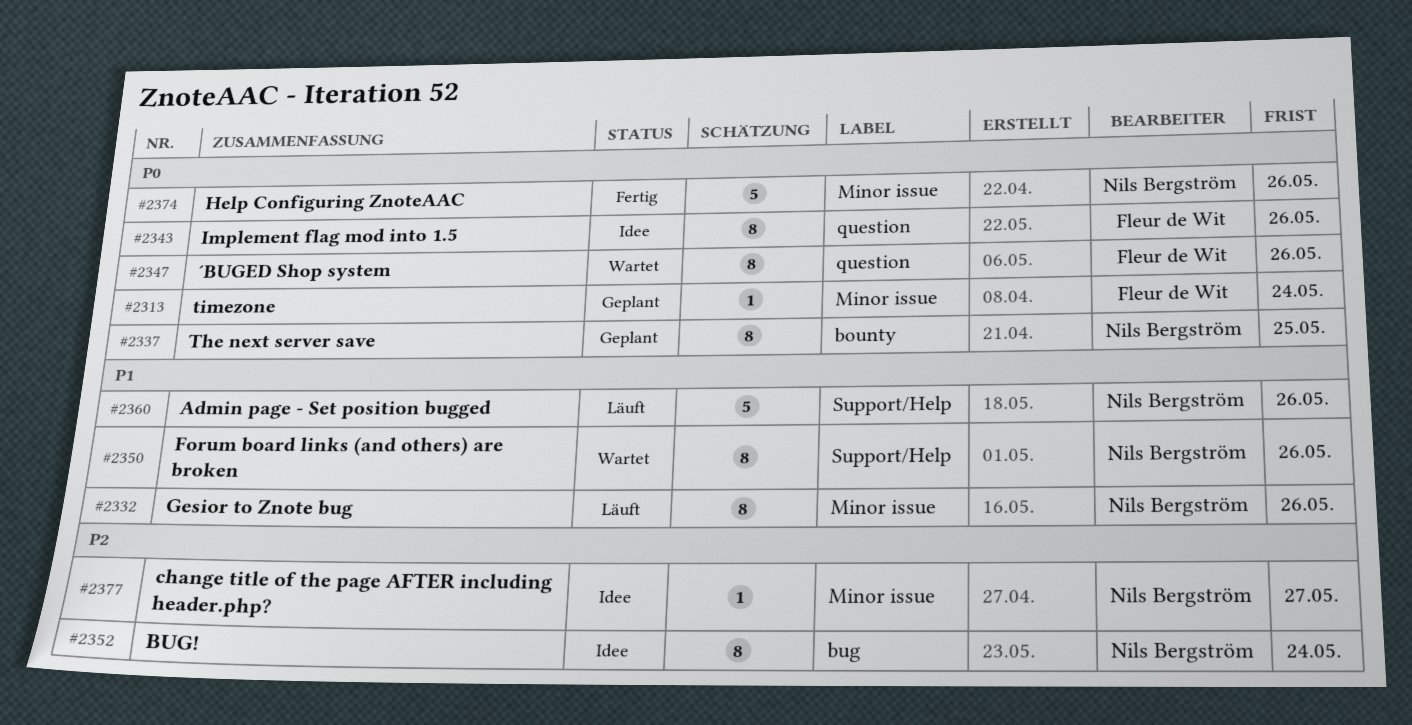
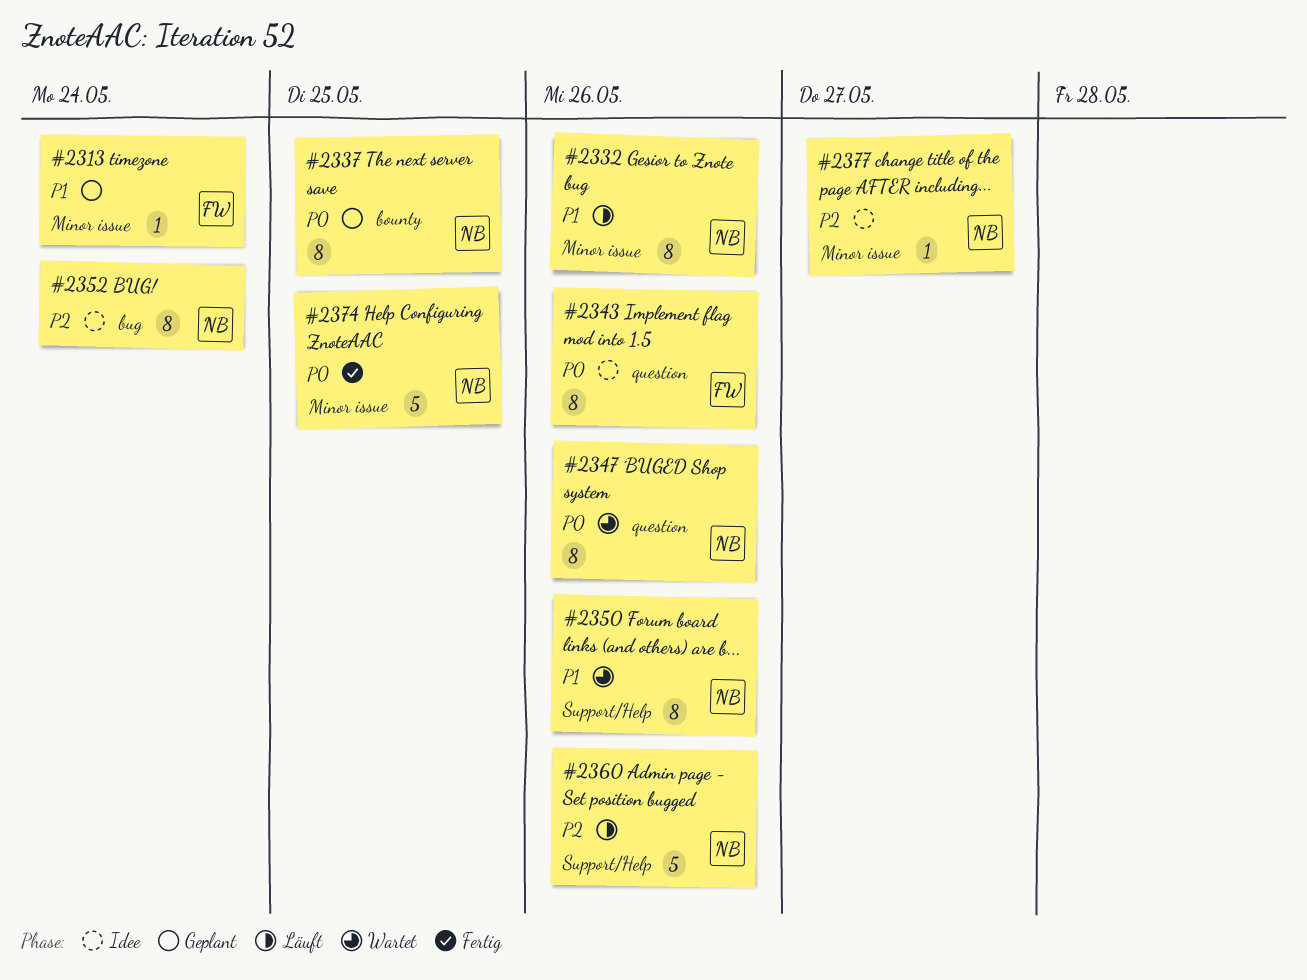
#2313, priority: P0 -> P1
#2347, owner: Fleur de Wit -> Nils Bergström
#2360, priority: P1 -> P2
#2374, due: May 26 -> May 25

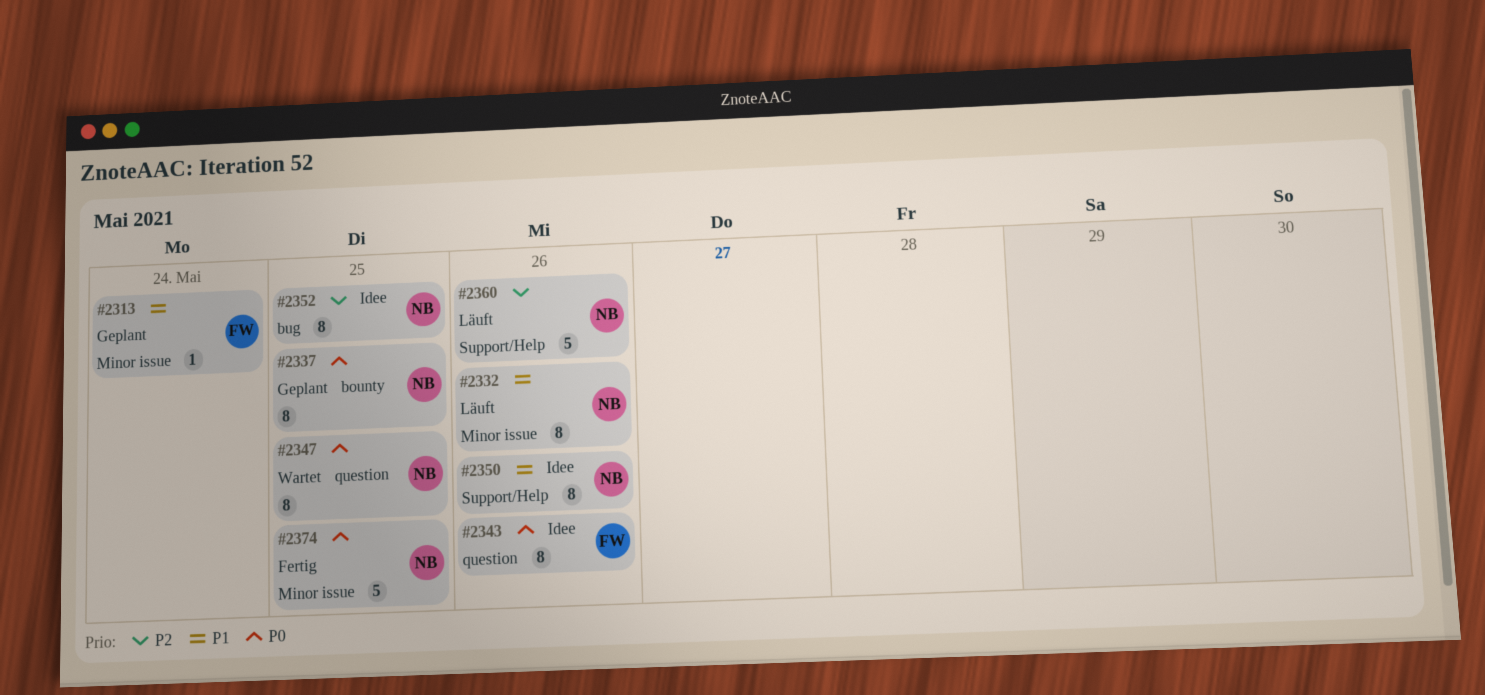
#2347, due: May 26 -> May 25
#2350, status: Wartet -> Idee
#2352, due: May 24 -> May 25
#2377: present -> none

